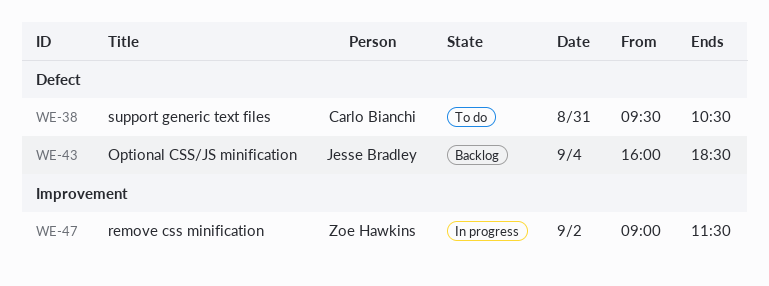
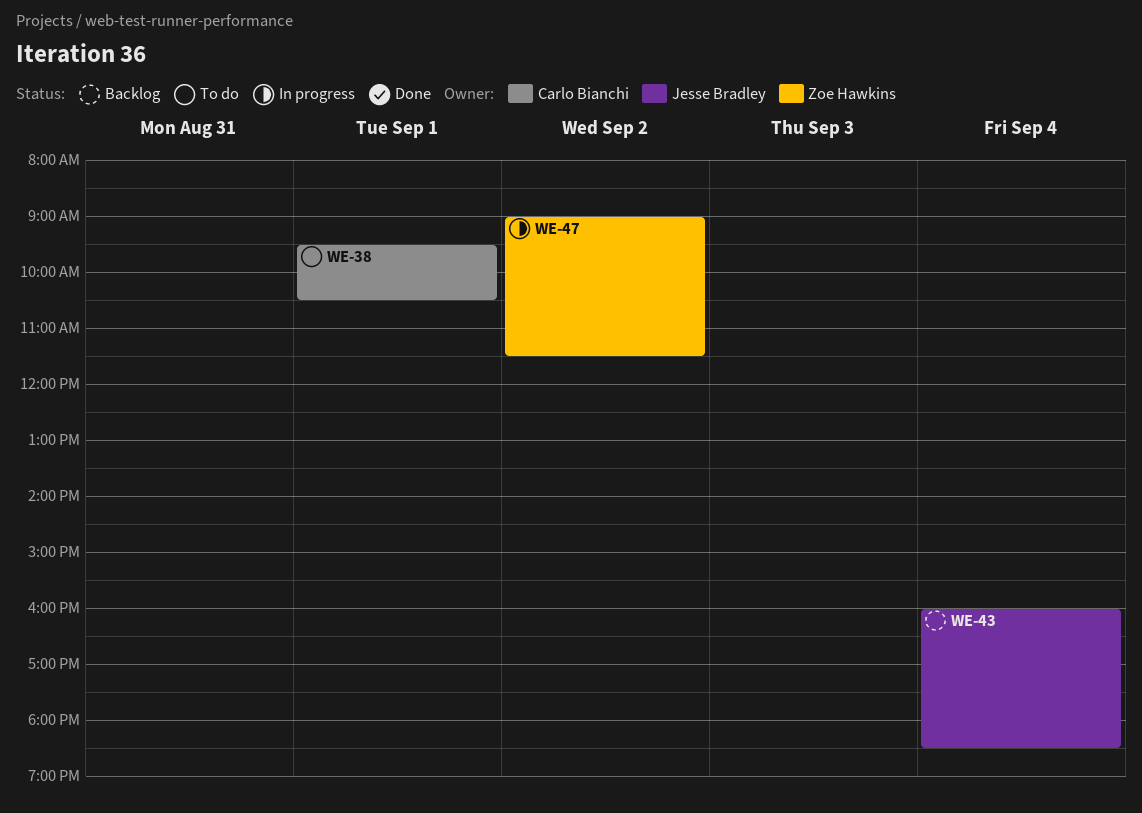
WE-38, day: Aug 31 -> Sep 1

